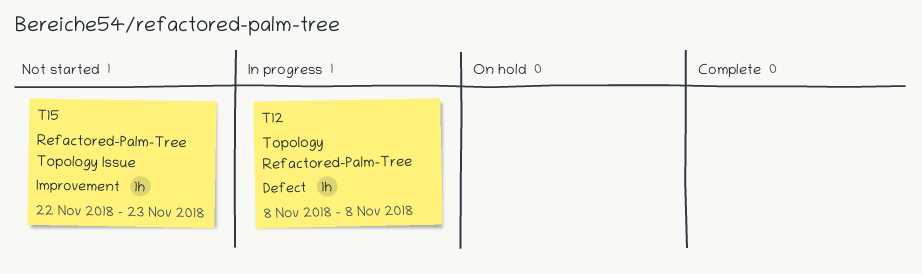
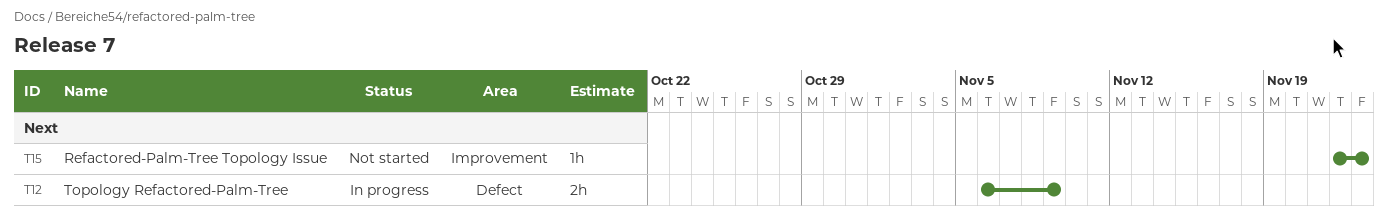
T12, estimate: 1h -> 2h
T12, start: Nov 8 -> Nov 6
T12, due: Nov 8 -> Nov 9

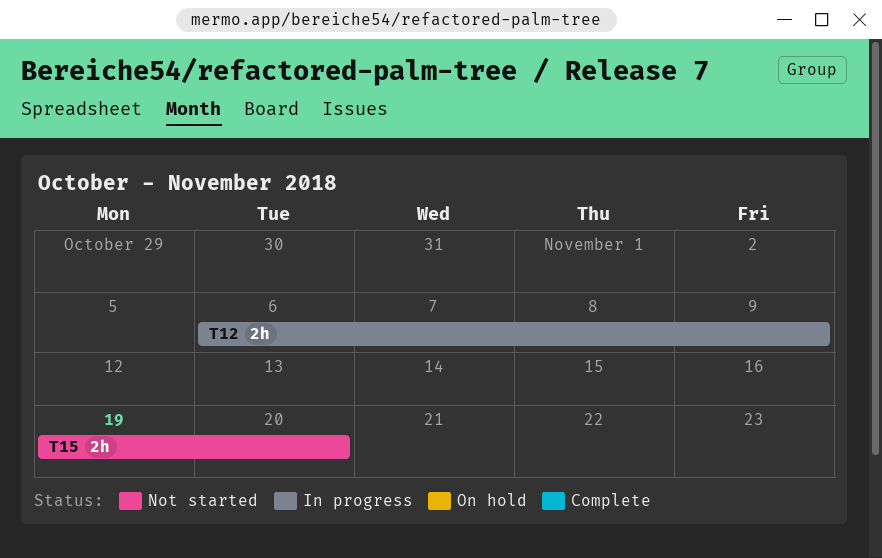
T15, estimate: 1h -> 2h
T15, start: Nov 22 -> Nov 19
T15, due: Nov 23 -> Nov 20

